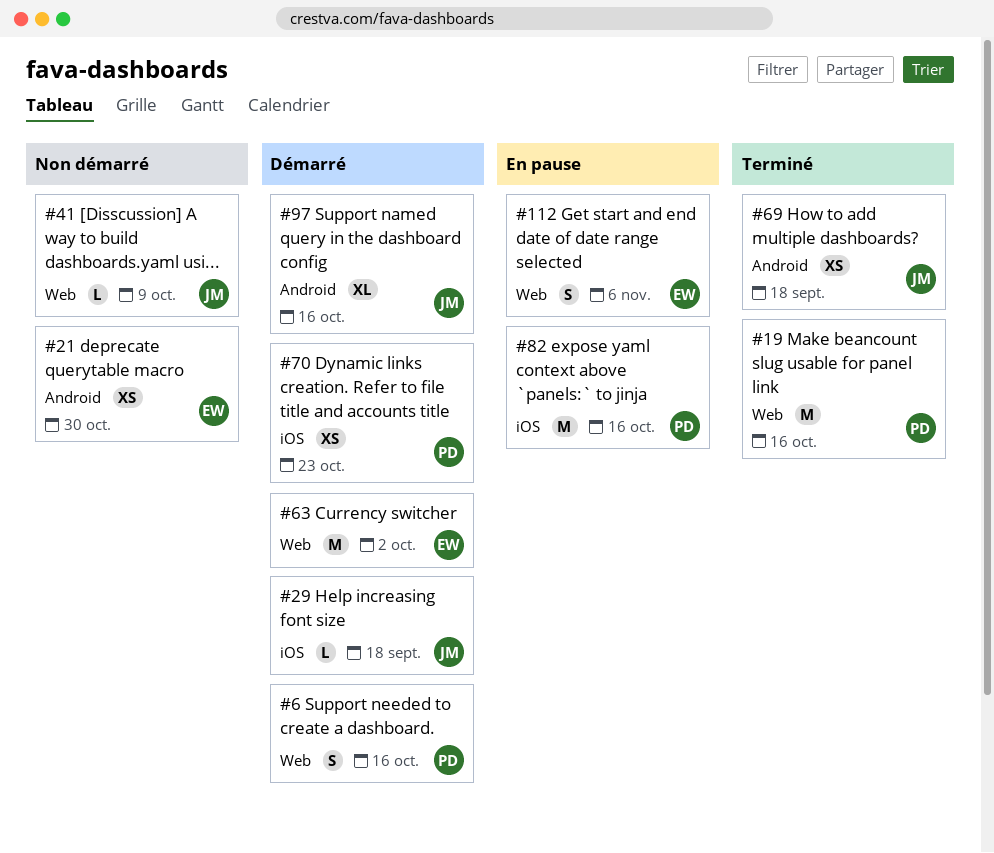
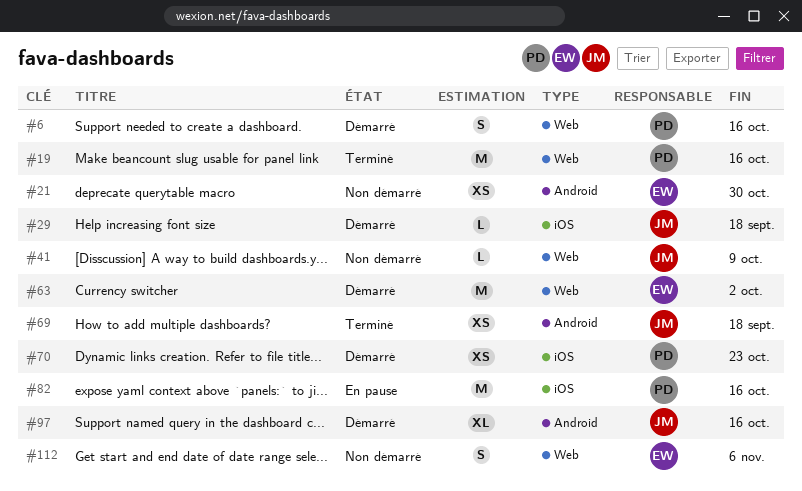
#112, status: En pause -> Non démarré

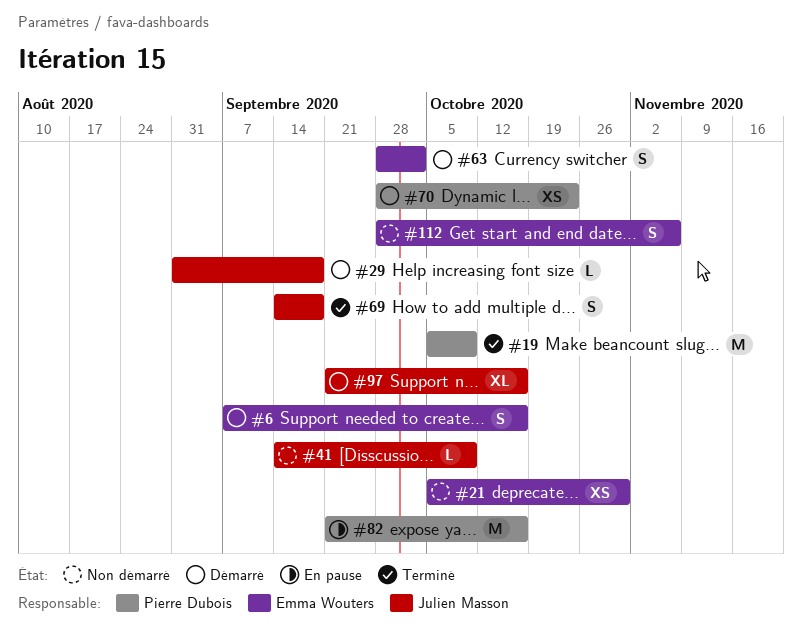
#6, owner: Pierre Dubois -> Emma Wouters
#19, due: Oct 16 -> Oct 9
#63, estimate: M -> S
#69, estimate: XS -> S

